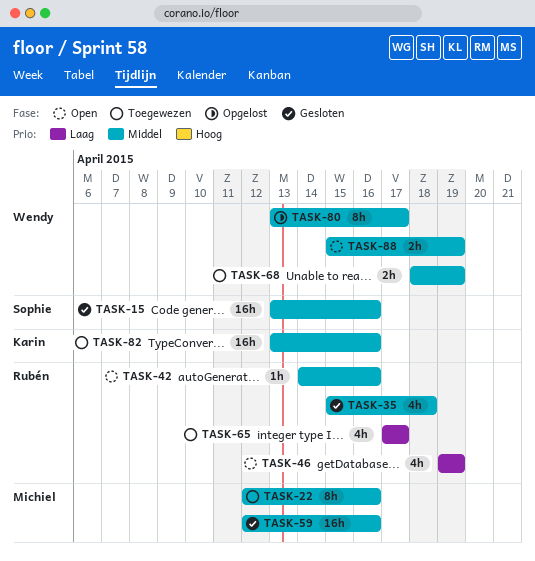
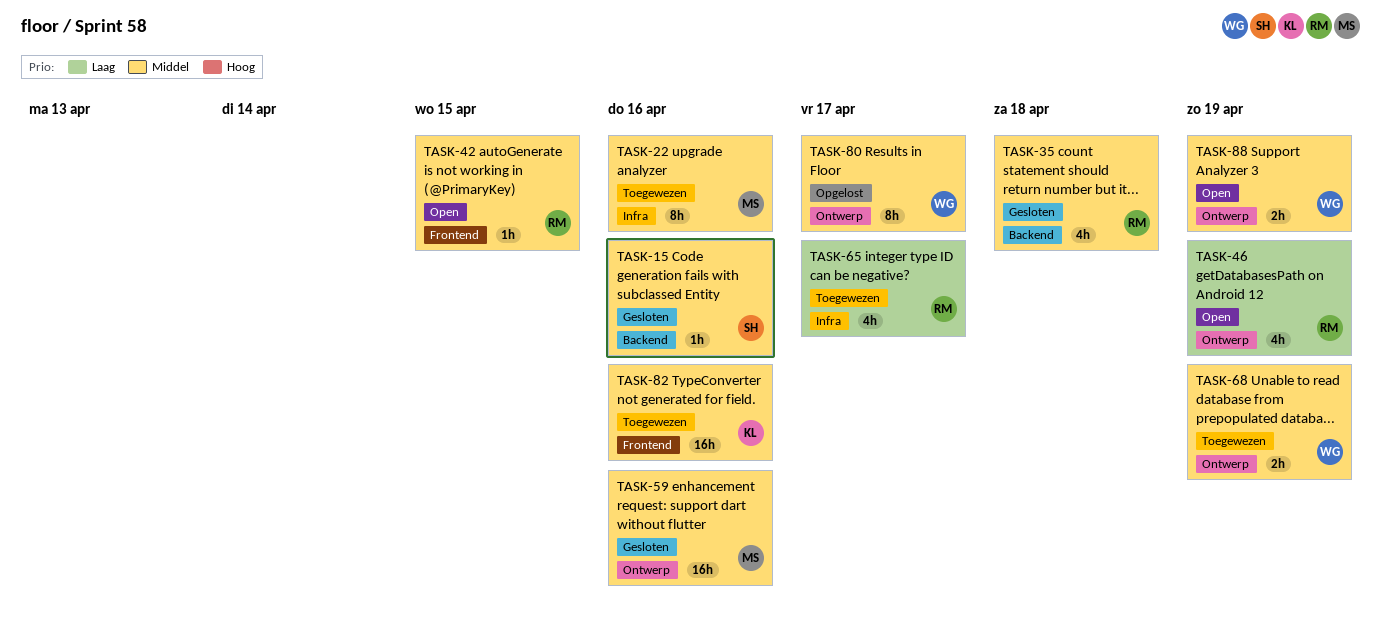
TASK-15, estimate: 16h -> 1h
TASK-42, due: Apr 16 -> Apr 15

